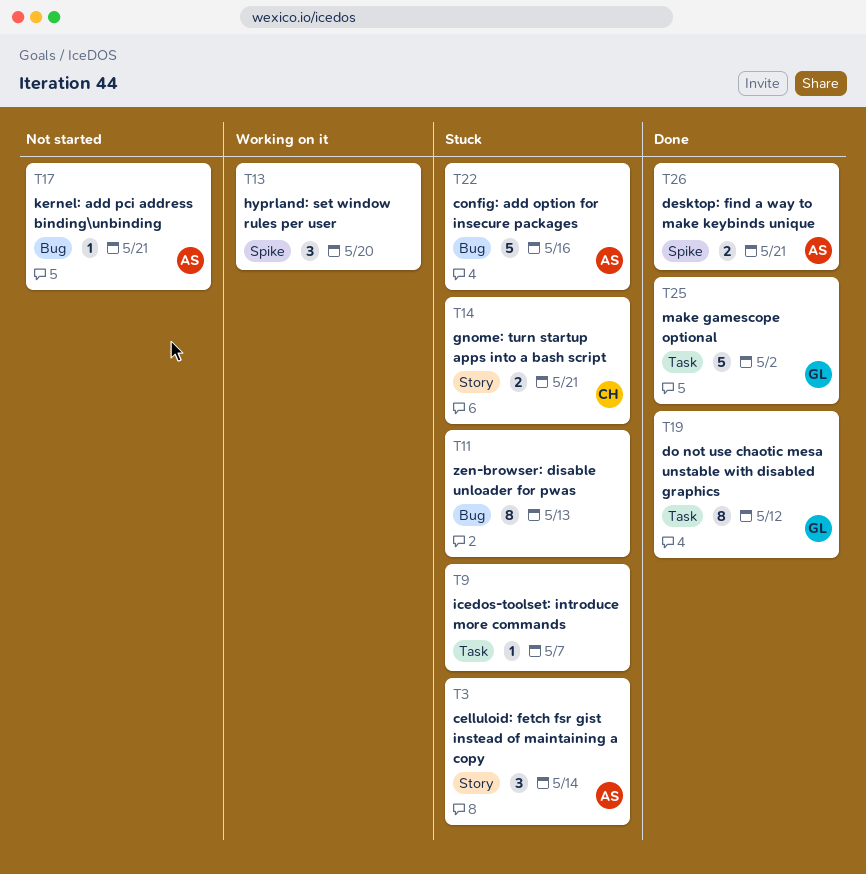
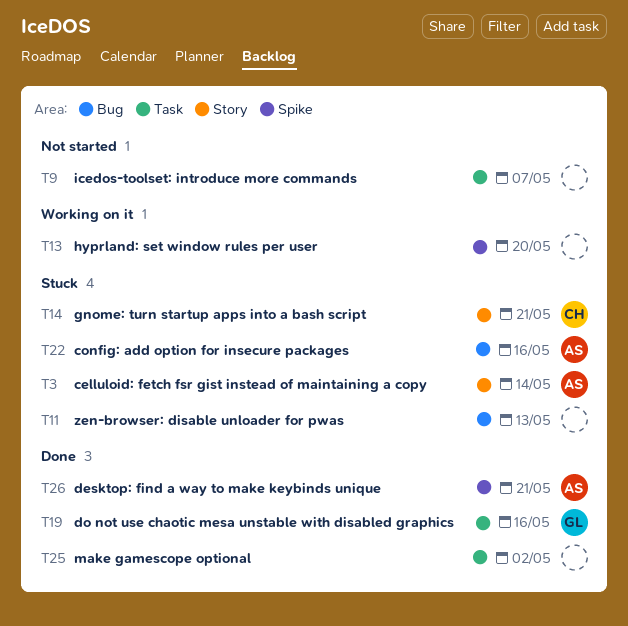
T9, status: Stuck -> Not started
T17: present -> none
T19, due: May 12 -> May 16
T25, owner: GL -> none

